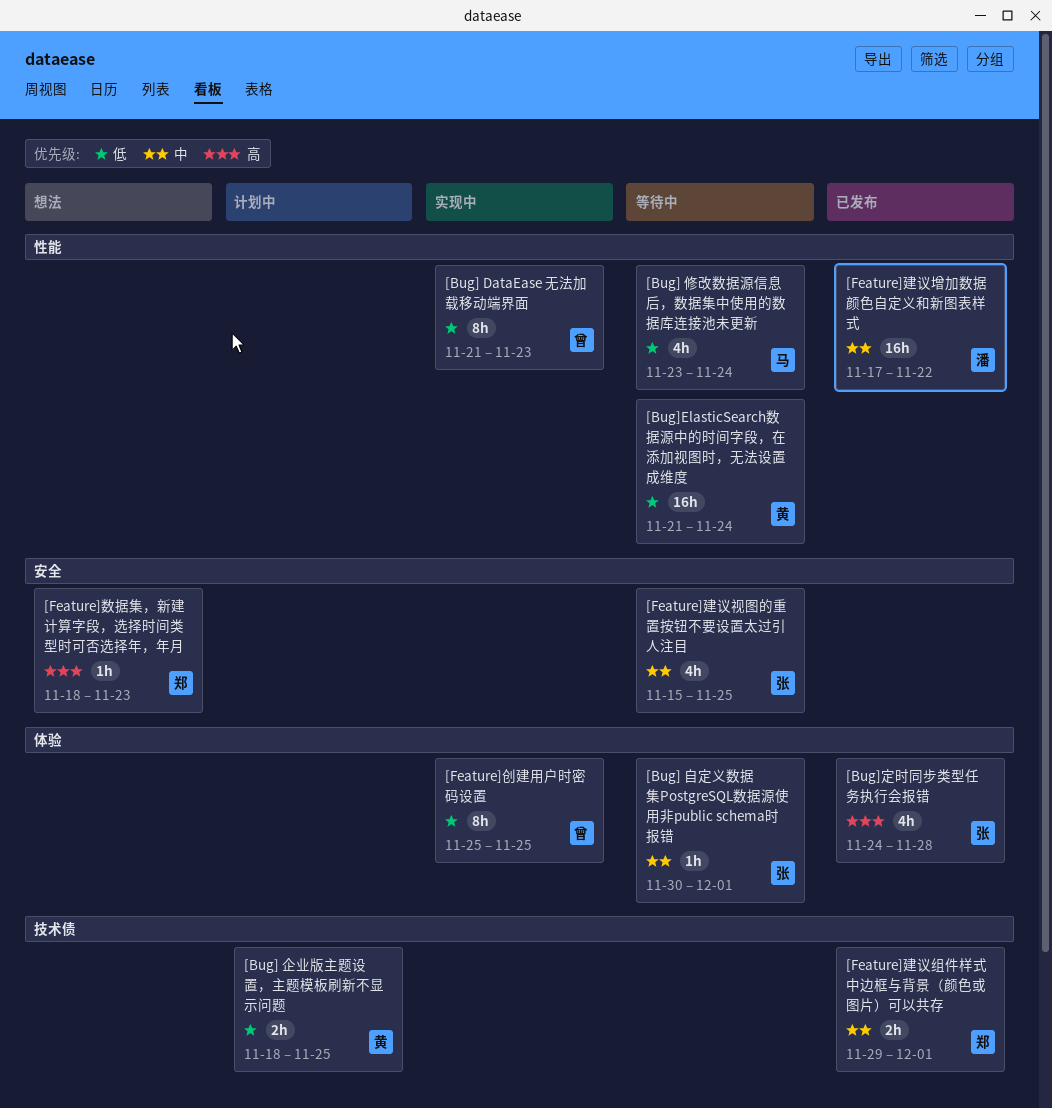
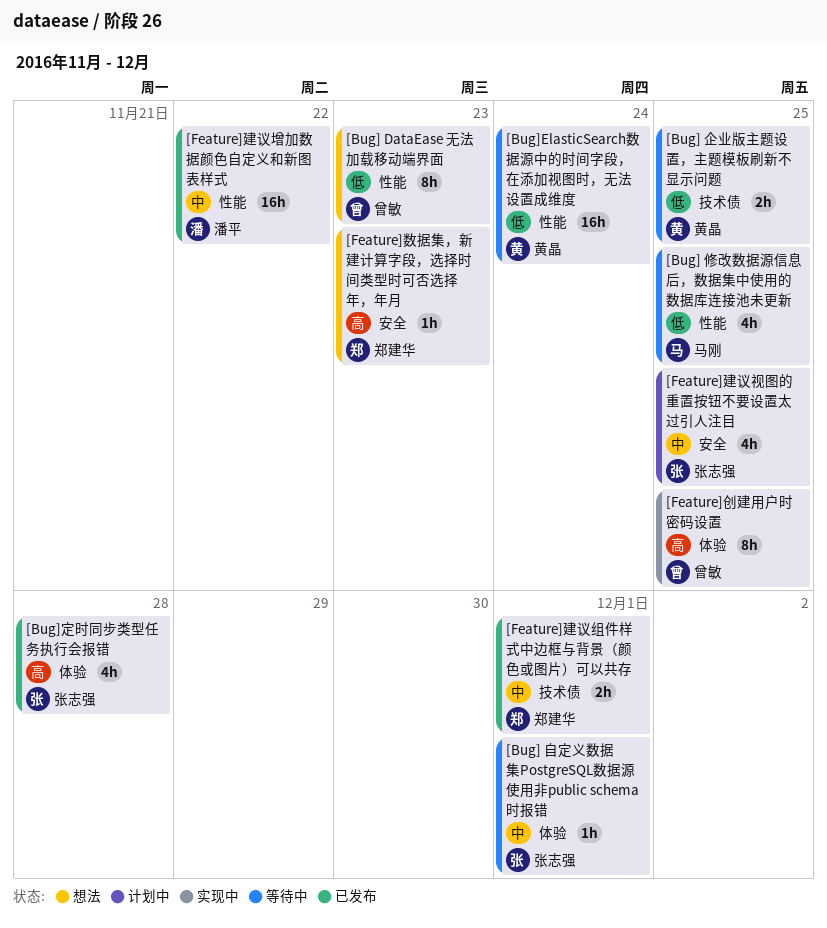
[Bug] DataEase 无法加载移动端界面, status: 实现中 -> 想法
[Bug] 企业版主题设置，主题模板刷新不显示问题, status: 计划中 -> 等待中
[Bug] 修改数据源信息后，数据集中使用的数据库连接池未更新, due: Nov 24 -> Nov 25
[Feature]创建用户时密码设置, priority: 低 -> 高
[Feature]建议视图的重置按钮不要设置太过引人注目, status: 等待中 -> 计划中

